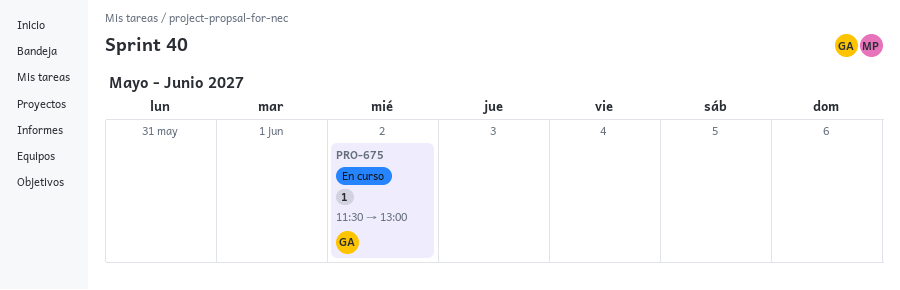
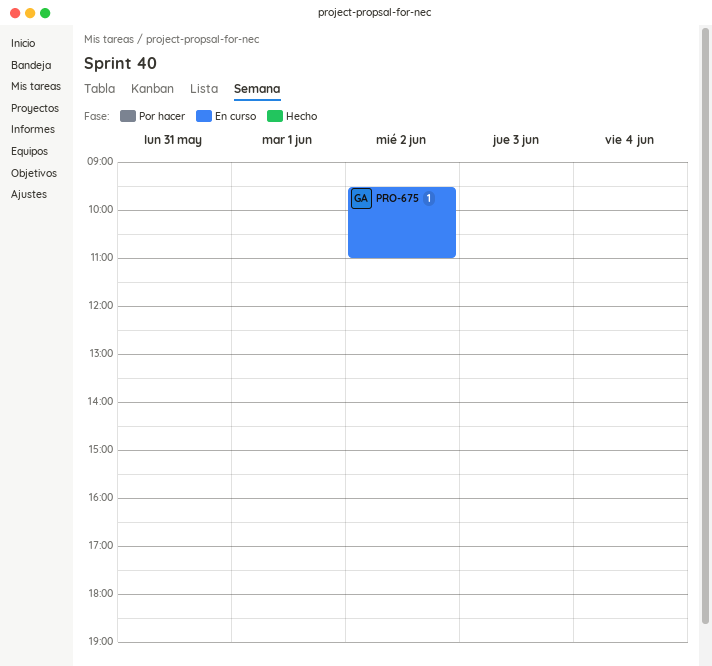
PRO-675, begins: 11:30 -> 09:30
PRO-675, ends: 13:00 -> 11:00

